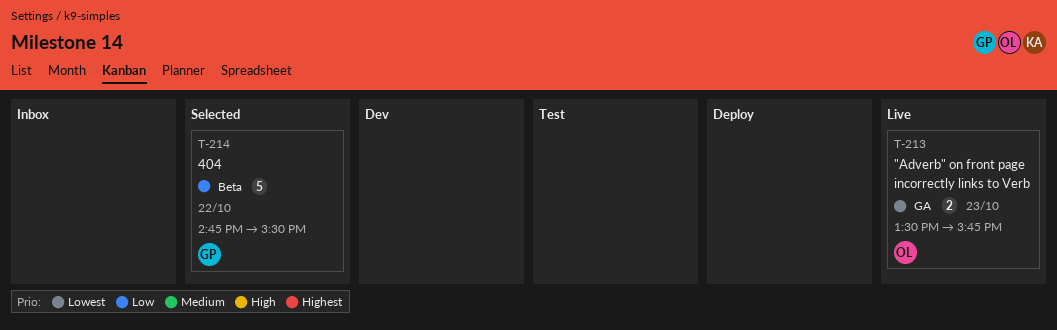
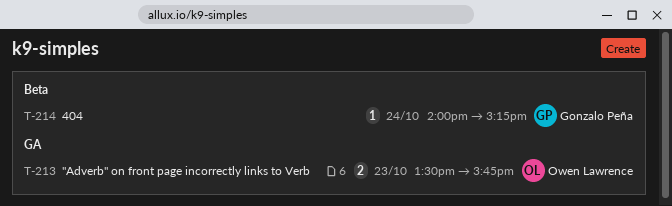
T-214, estimate: 5 -> 1
T-214, day: Oct 22 -> Oct 24
T-214, begins: 14:45 -> 14:00
T-214, ends: 15:30 -> 15:15

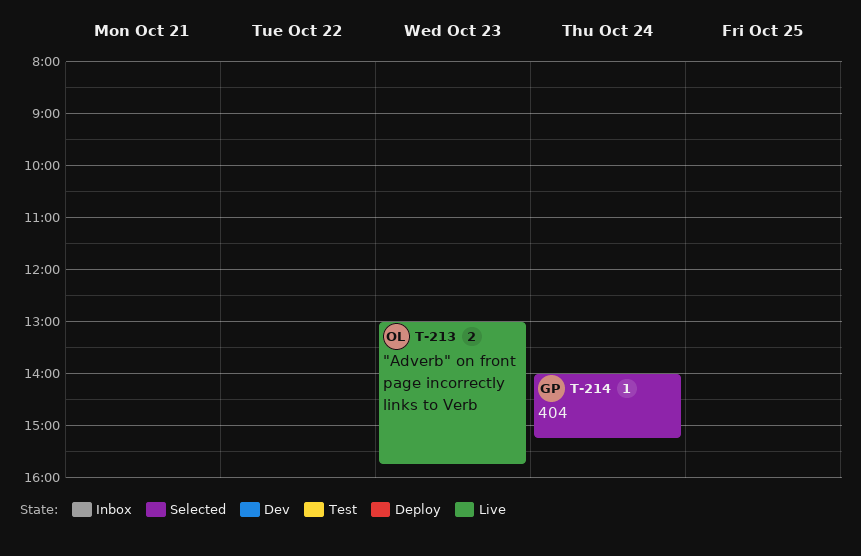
T-213, begins: 13:30 -> 13:00

